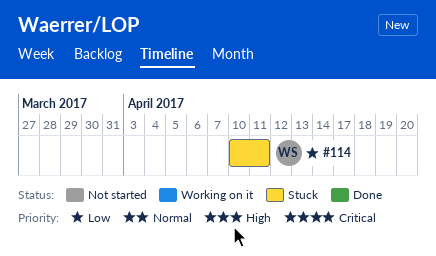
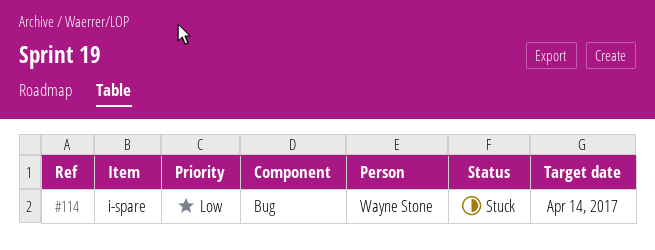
#114, due: Apr 11 -> Apr 14

